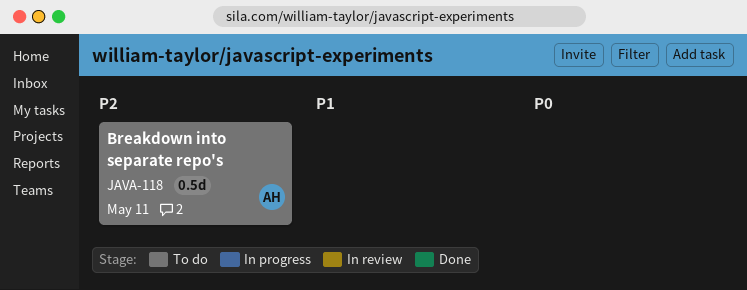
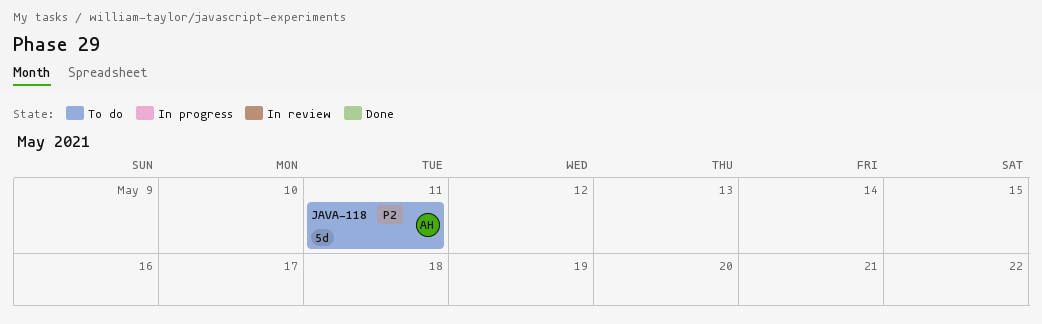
JAVA-118, estimate: 0.5d -> 5d

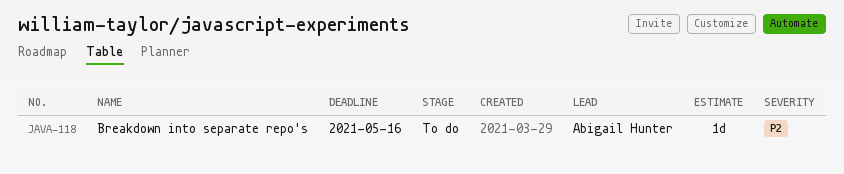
JAVA-118, estimate: 5d -> 1d
JAVA-118, due: May 11 -> May 16

